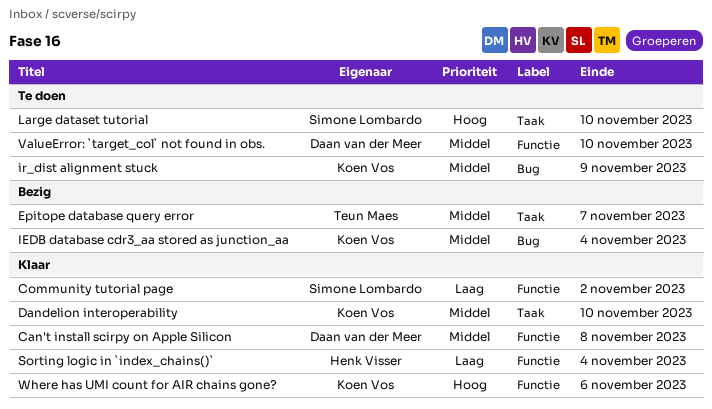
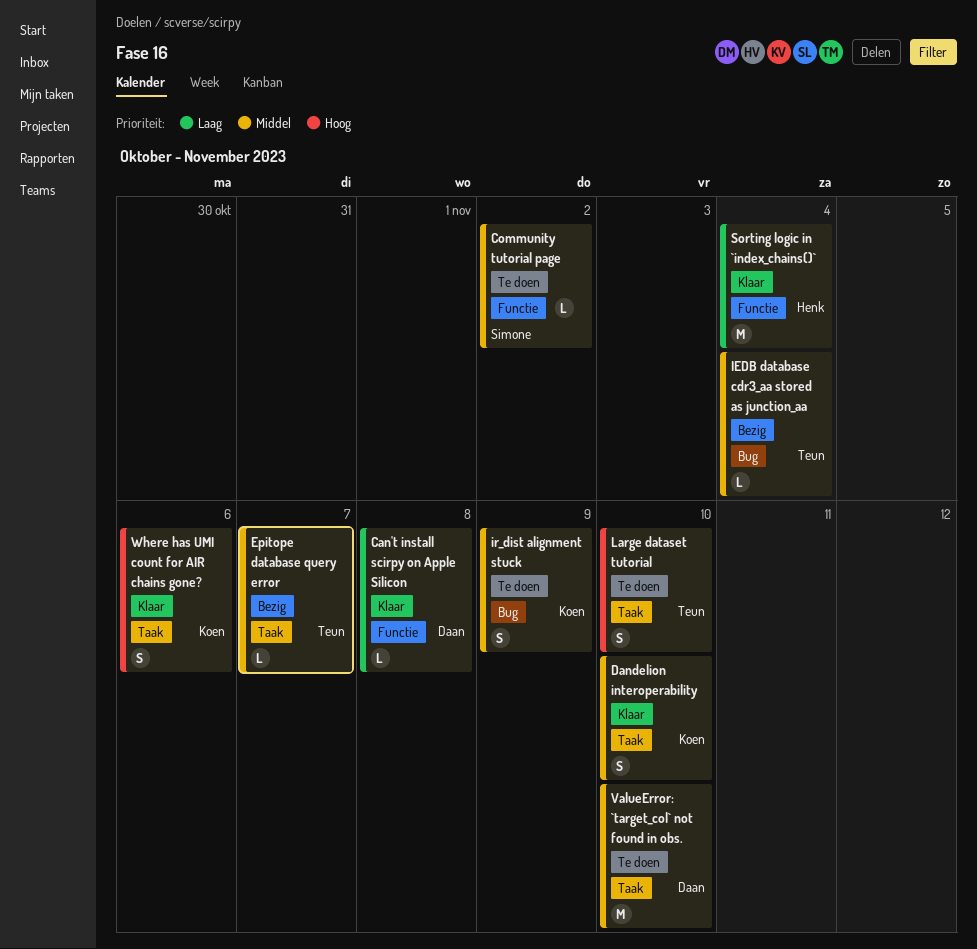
Can't install scirpy on Apple Silicon, priority: Middel -> Laag
Community tutorial page, status: Klaar -> Te doen
Community tutorial page, priority: Laag -> Middel
IEDB database cdr3_aa stored as junction_aa, owner: Koen Vos -> Teun Maes
Large dataset tutorial, owner: Simone Lombardo -> Teun Maes
ValueError: `target_col` not found in obs., label: Functie -> Taak
Where has UMI count for AIR chains gone?, label: Functie -> Taak

